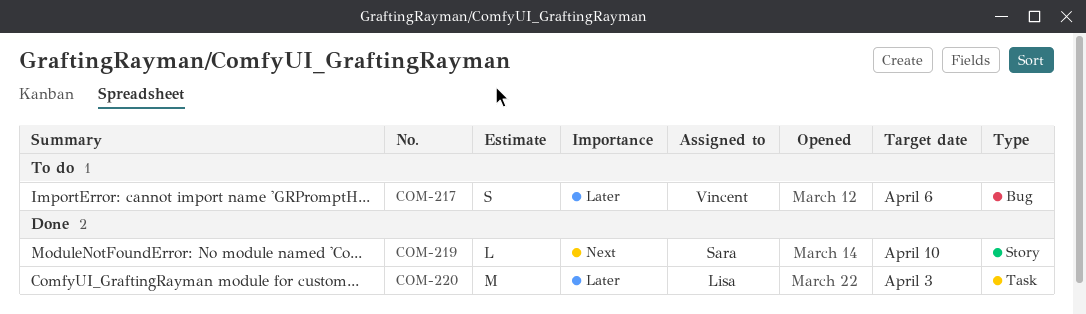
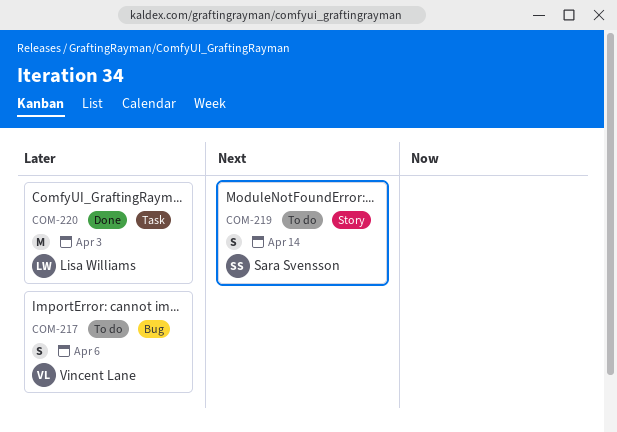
COM-219, status: Done -> To do
COM-219, estimate: L -> S
COM-219, due: Apr 10 -> Apr 14

